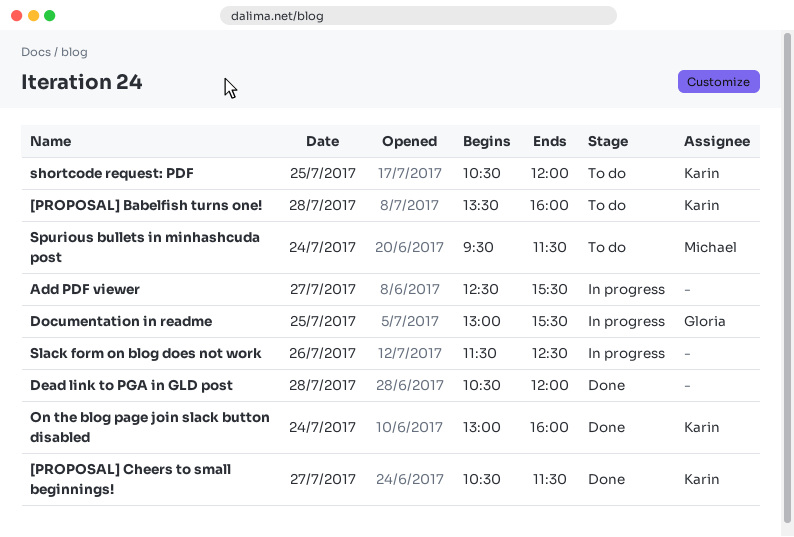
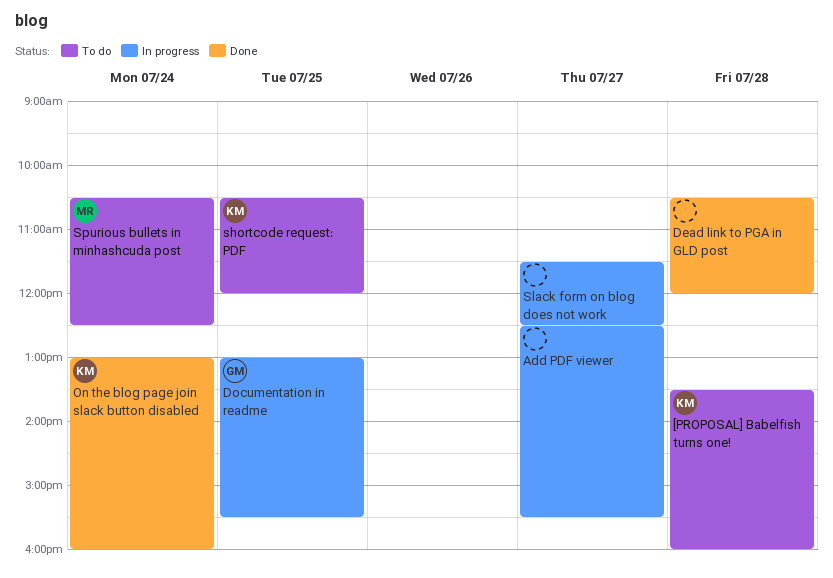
[PROPOSAL] Cheers to small beginnings!: present -> none
Slack form on blog does not work, day: Jul 26 -> Jul 27
Spurious bullets in minhashcuda post, begins: 09:30 -> 10:30
Spurious bullets in minhashcuda post, ends: 11:30 -> 12:30

